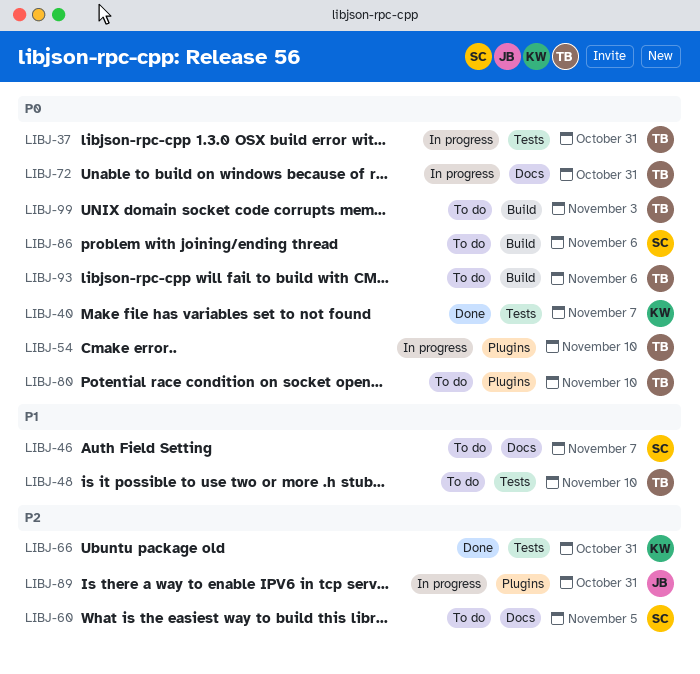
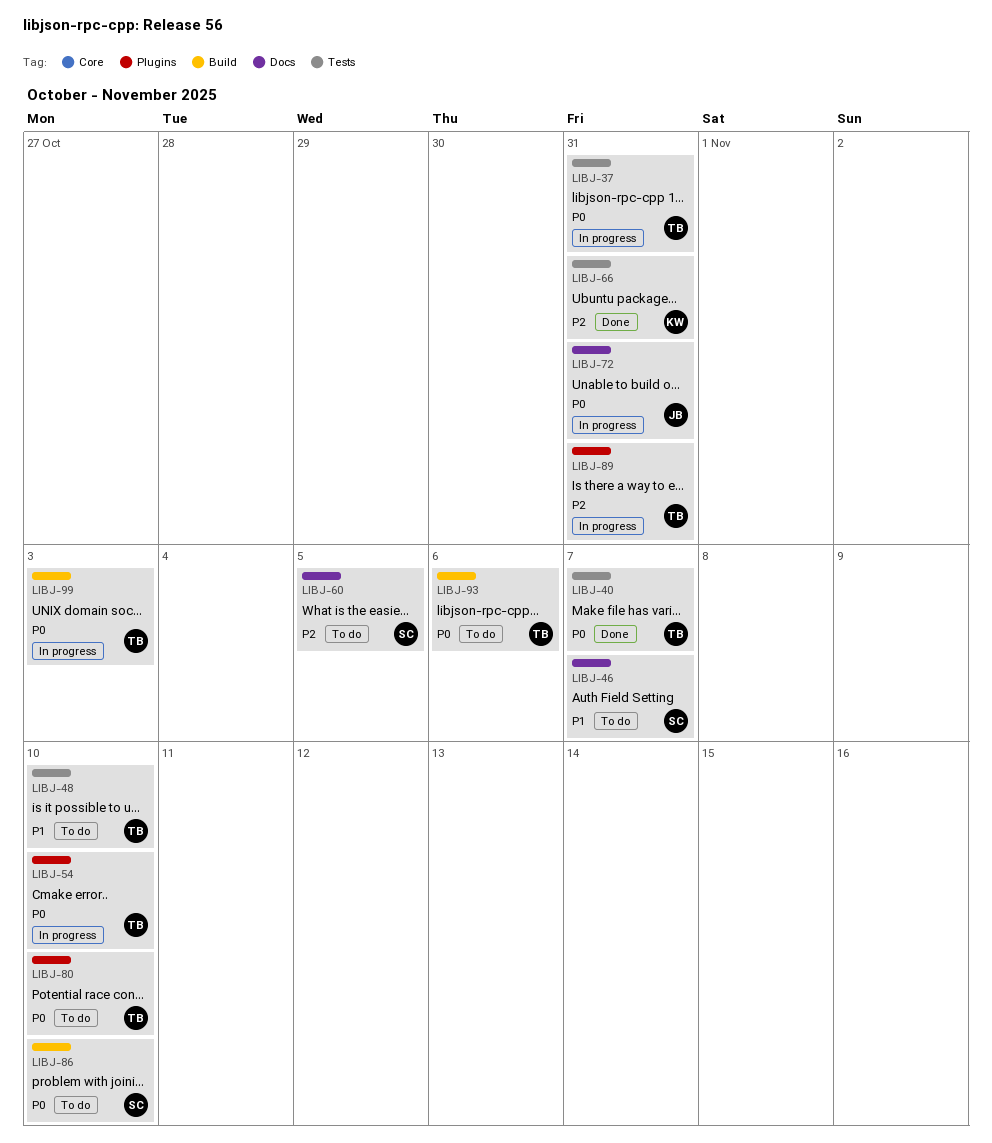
LIBJ-40, owner: KW -> TB
LIBJ-72, owner: TB -> JB
LIBJ-86, due: Nov 6 -> Nov 10
LIBJ-89, owner: JB -> TB
LIBJ-99, status: To do -> In progress

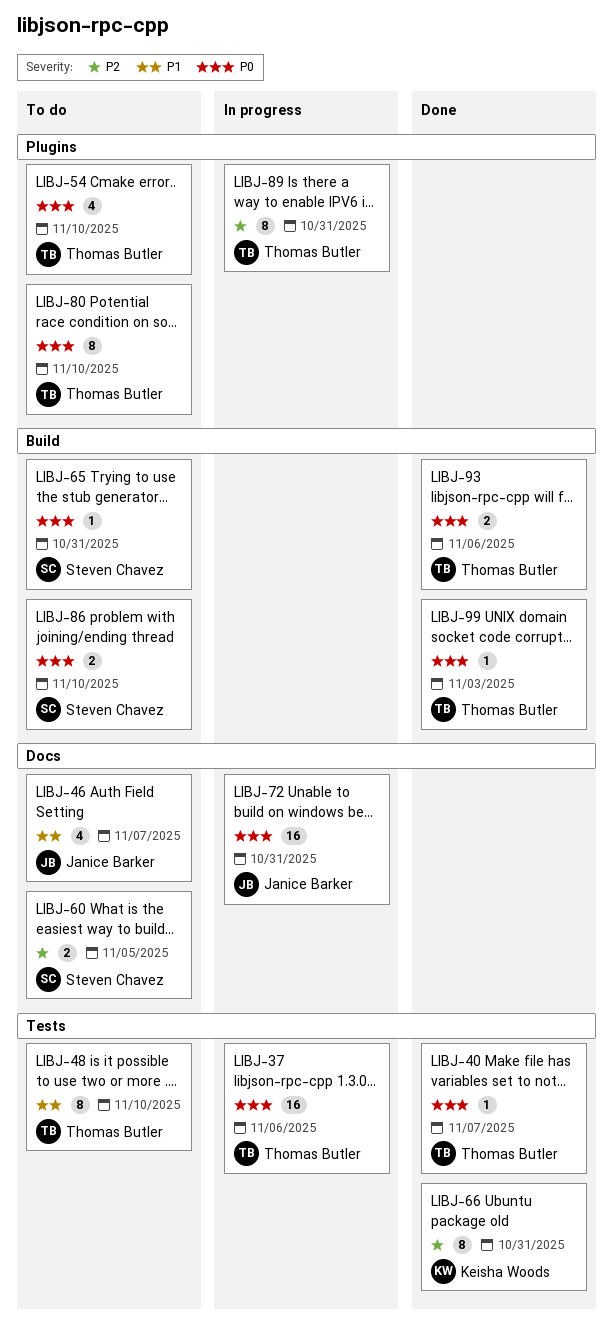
LIBJ-37, due: Oct 31 -> Nov 6
LIBJ-46, owner: Steven Chavez -> Janice Barker
LIBJ-54, status: In progress -> To do
LIBJ-65: none -> present
LIBJ-93, status: To do -> Done
LIBJ-99, status: In progress -> Done

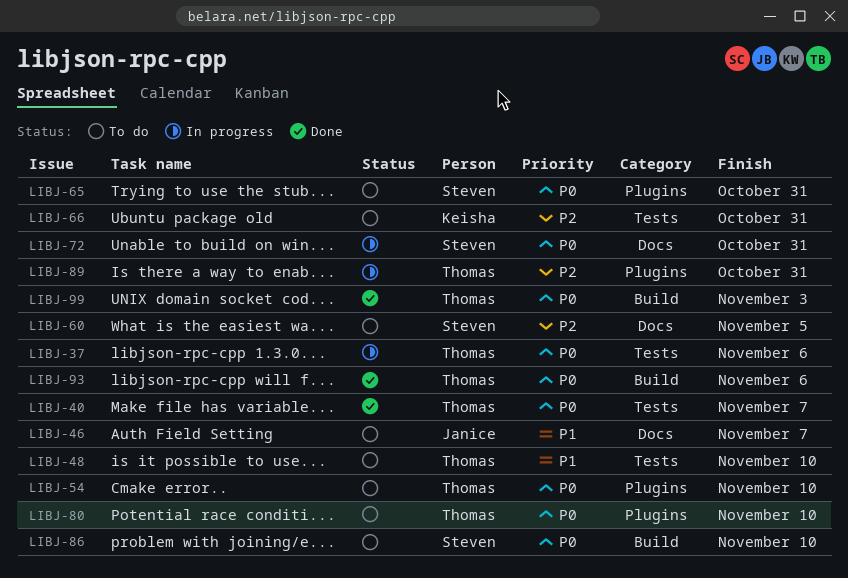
LIBJ-65, label: Build -> Plugins
LIBJ-66, status: Done -> To do
LIBJ-72, owner: Janice Barker -> Steven Chavez

